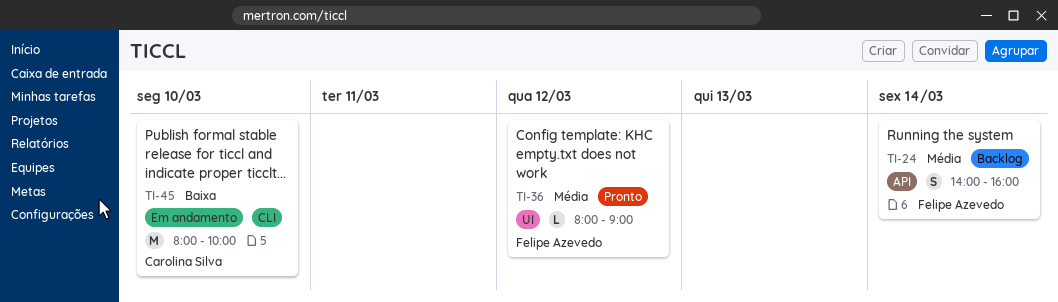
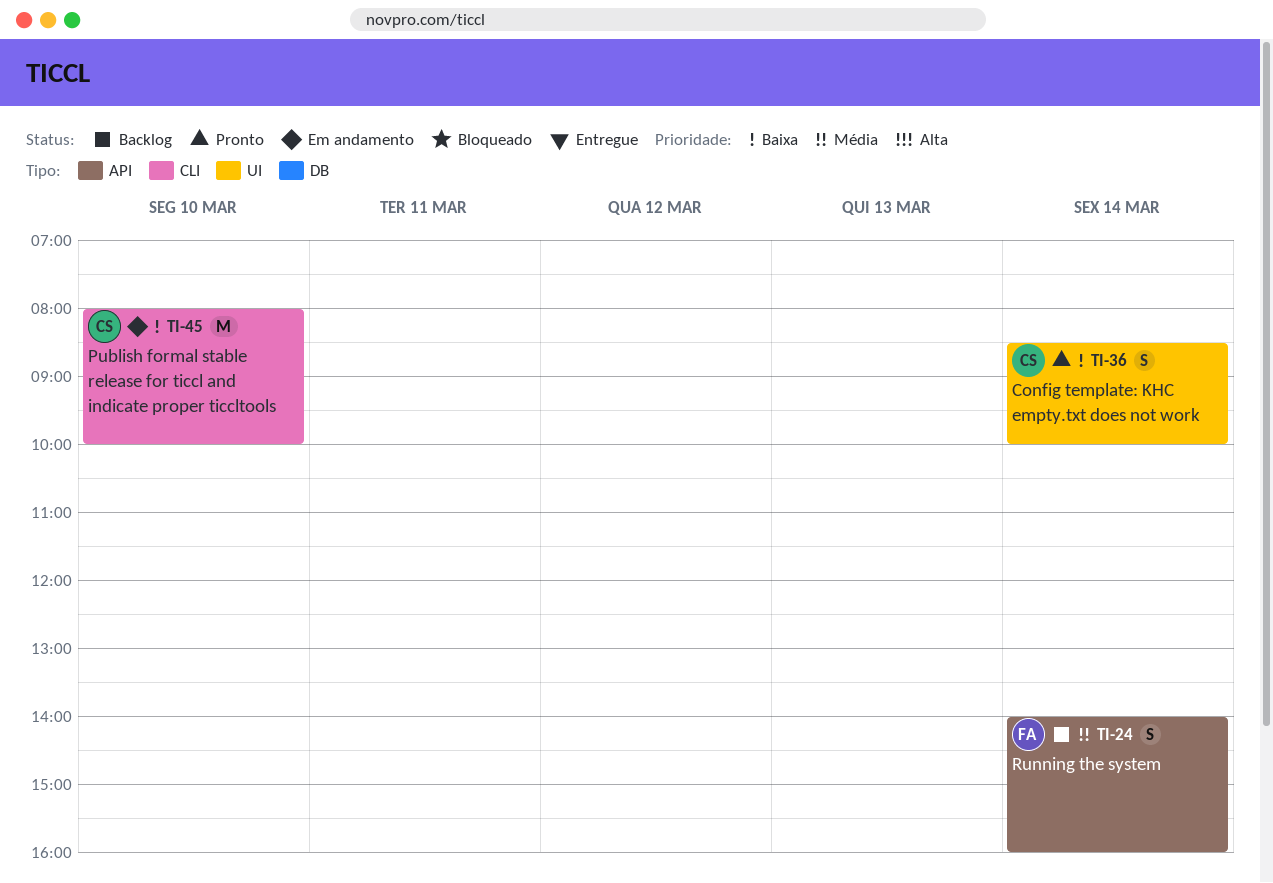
TI-36, owner: Felipe Azevedo -> Carolina Silva
TI-36, priority: Média -> Baixa
TI-36, estimate: L -> S
TI-36, day: Mar 12 -> Mar 14
TI-36, begins: 08:00 -> 08:30
TI-36, ends: 09:00 -> 10:00

